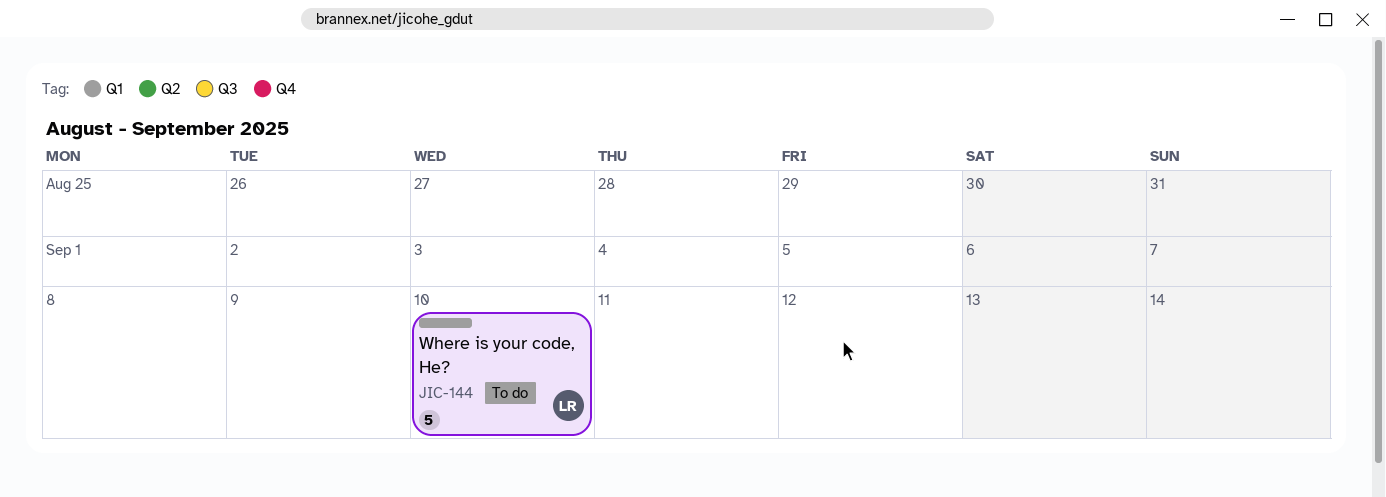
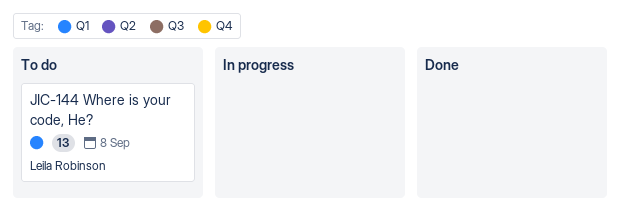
JIC-144, estimate: 5 -> 13
JIC-144, due: Sep 10 -> Sep 8

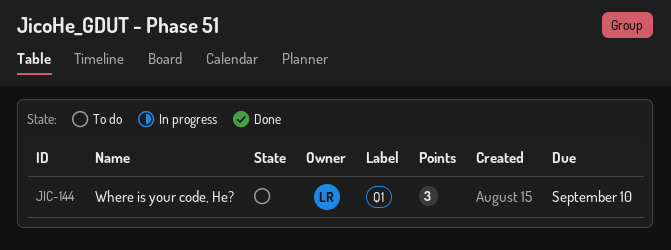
JIC-144, estimate: 13 -> 3
JIC-144, due: Sep 8 -> Sep 10

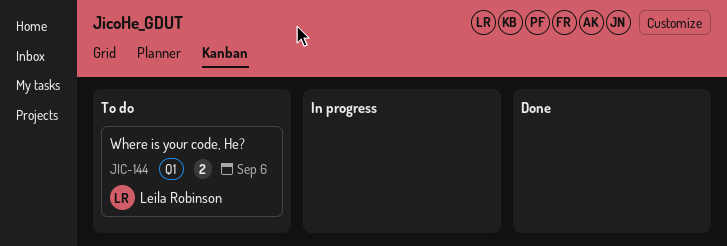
JIC-144, estimate: 3 -> 2
JIC-144, due: Sep 10 -> Sep 6

